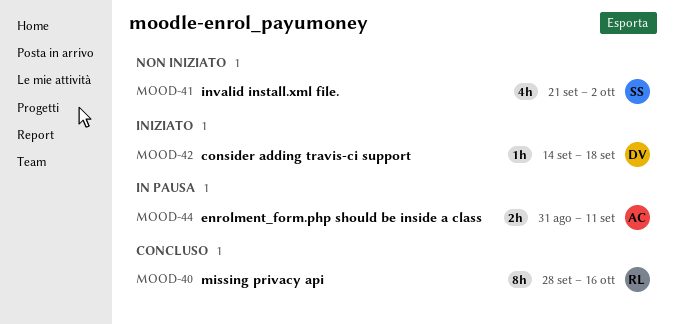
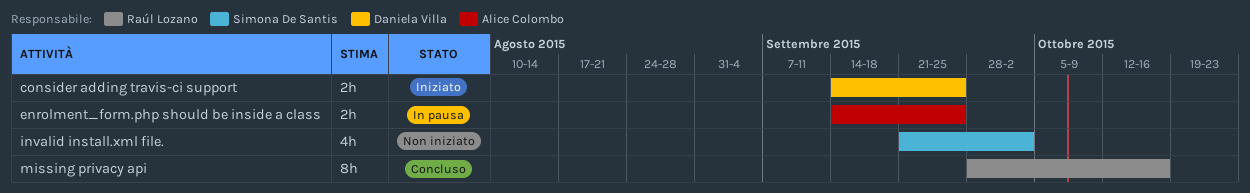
consider adding travis-ci support, estimate: 1h -> 2h
consider adding travis-ci support, due: Sep 18 -> Sep 25
enrolment_form.php should be inside a class, start: Aug 31 -> Sep 14
enrolment_form.php should be inside a class, due: Sep 11 -> Sep 25

